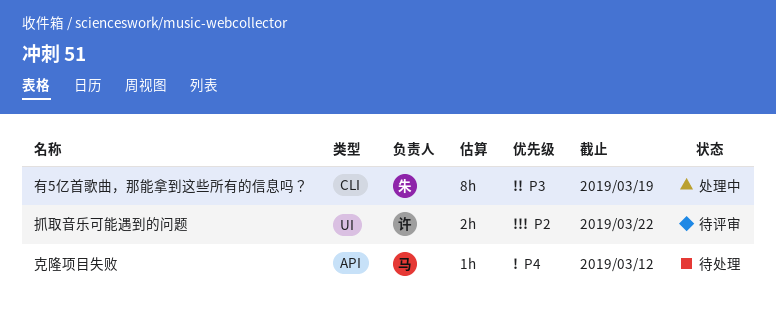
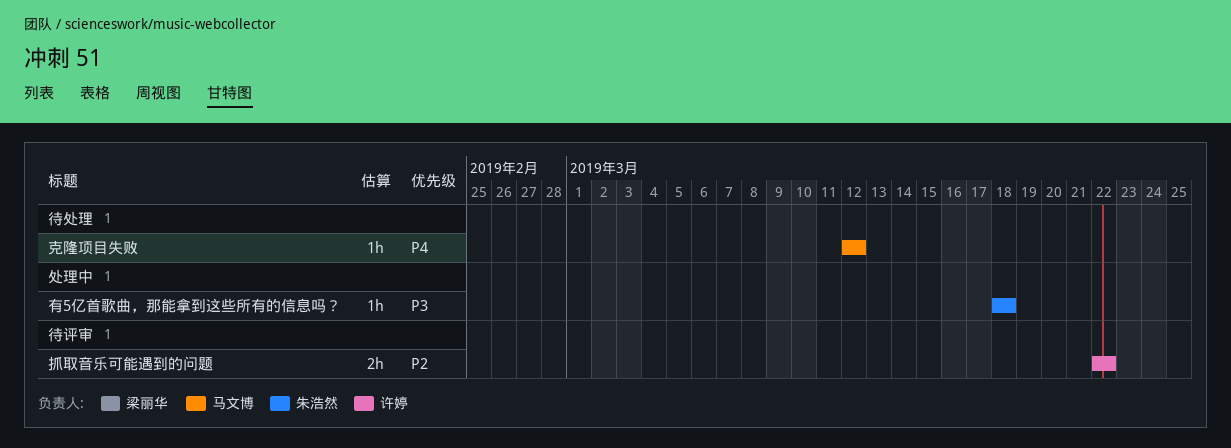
有5亿首歌曲，那能拿到这些所有的信息吗？, estimate: 8h -> 1h
有5亿首歌曲，那能拿到这些所有的信息吗？, due: Mar 19 -> Mar 18

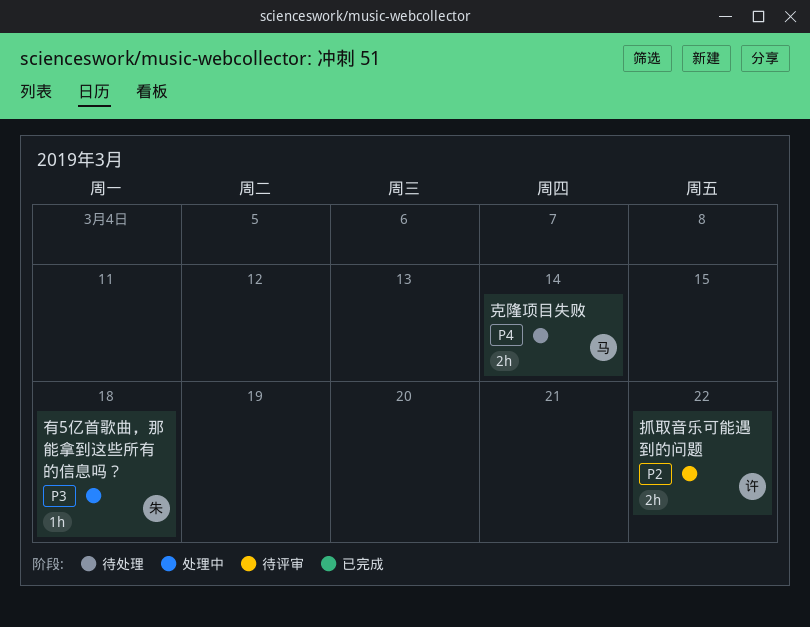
克隆项目失败, estimate: 1h -> 2h
克隆项目失败, due: Mar 12 -> Mar 14

